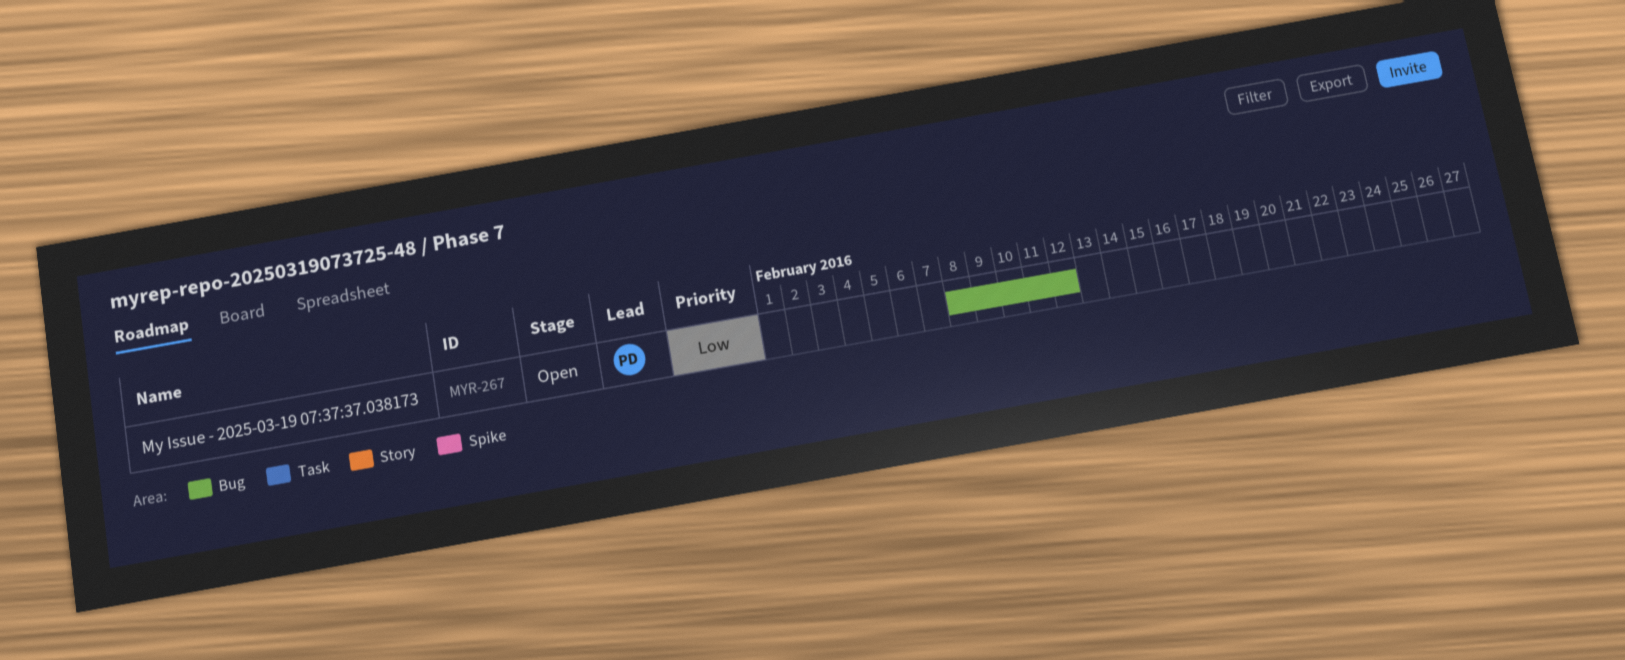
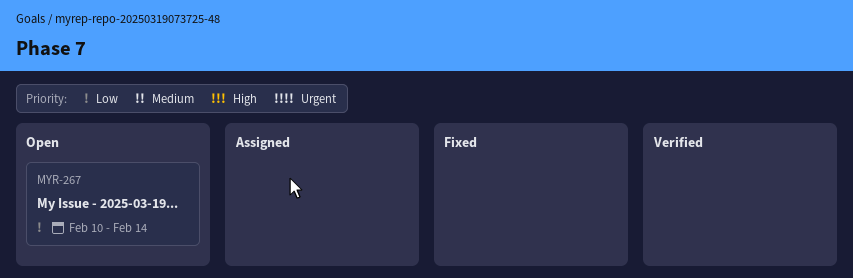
MYR-267, start: Feb 8 -> Feb 10
MYR-267, due: Feb 12 -> Feb 14

